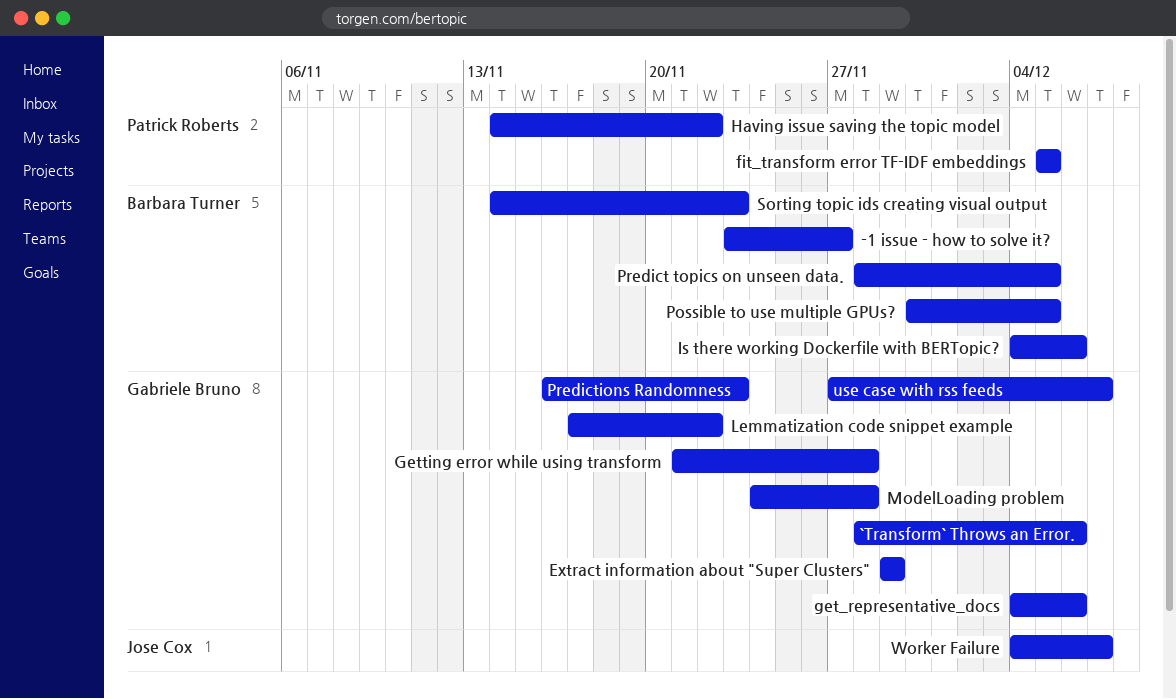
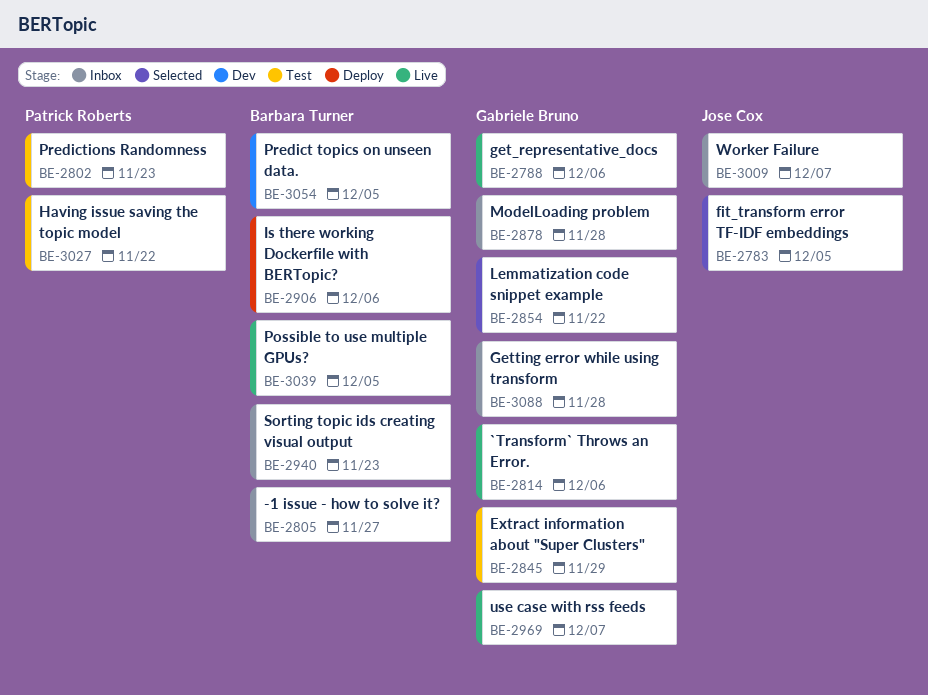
fit_transform error TF-IDF embeddings, owner: Patrick Roberts -> Jose Cox
Predictions Randomness, owner: Gabriele Bruno -> Patrick Roberts

